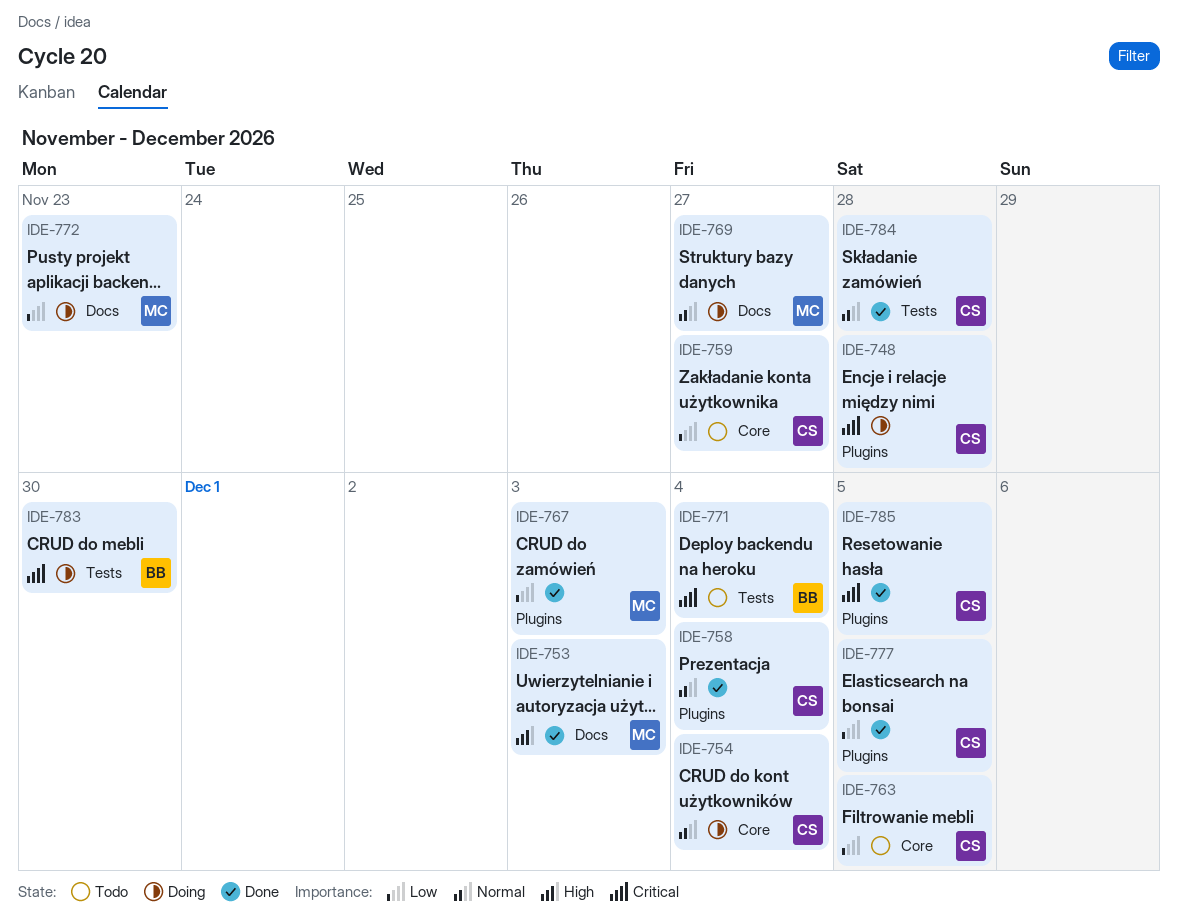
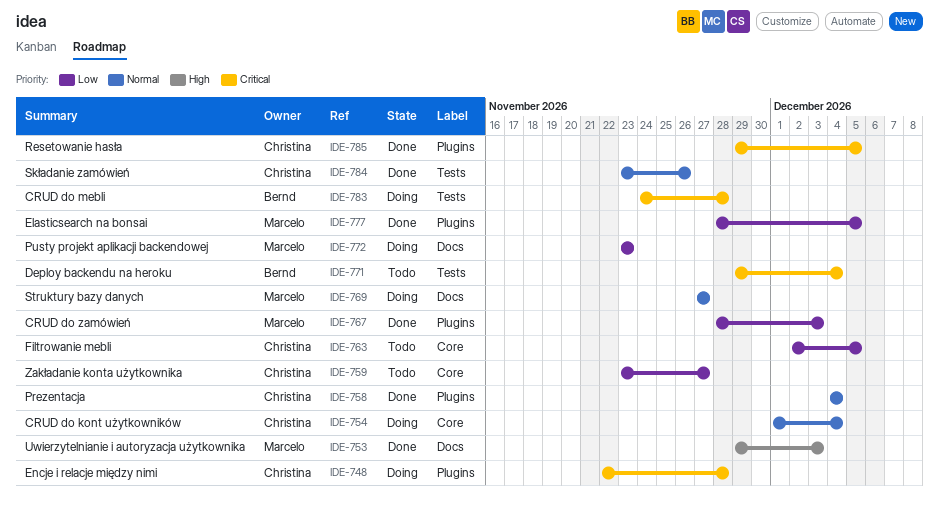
IDE-777, owner: Christina -> Marcelo
IDE-783, due: Nov 30 -> Nov 28
IDE-784, due: Nov 28 -> Nov 26

